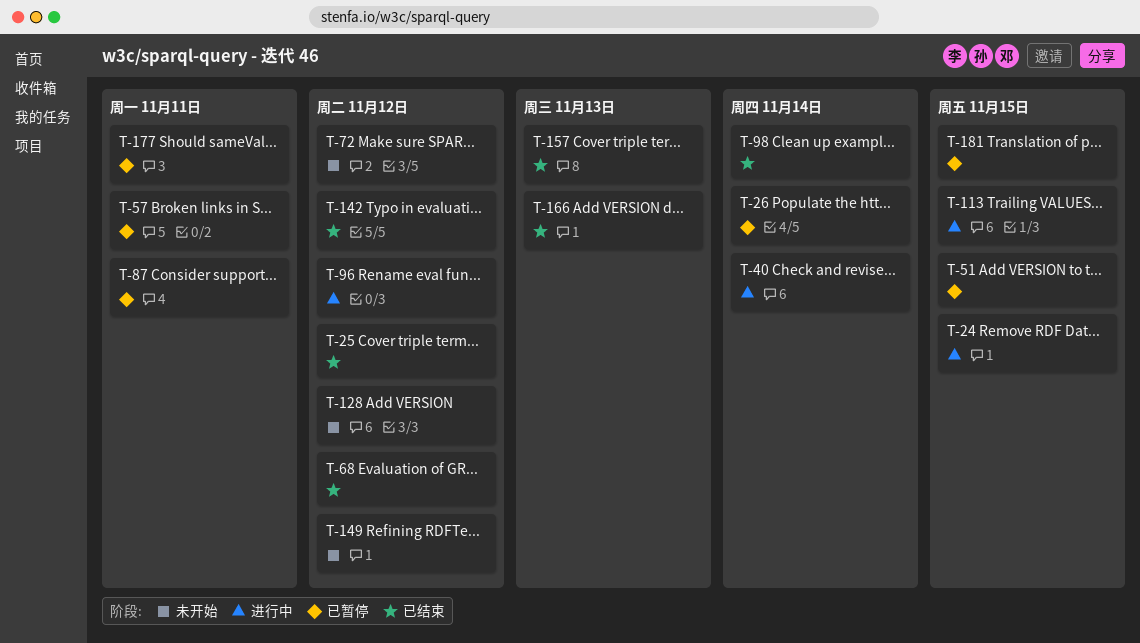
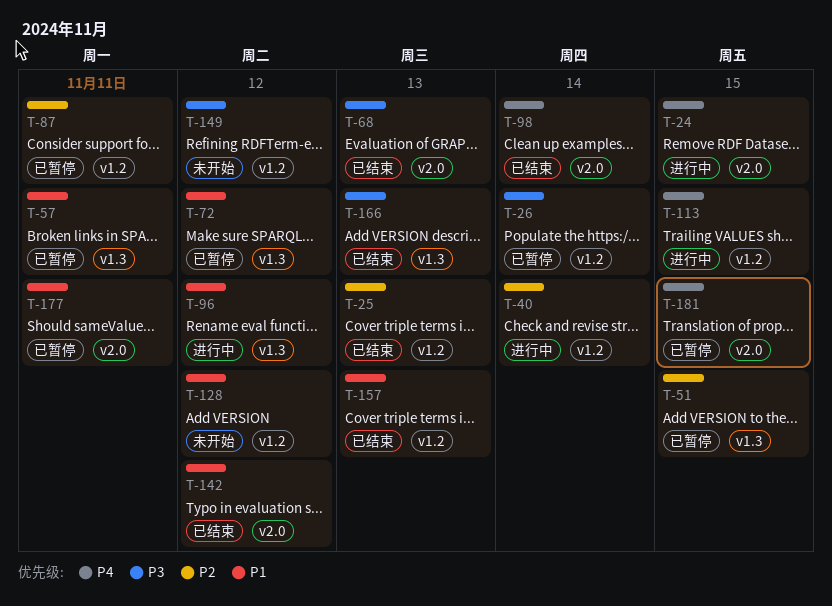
T-25, due: Nov 12 -> Nov 13
T-68, due: Nov 12 -> Nov 13
T-72, status: 未开始 -> 已暂停

